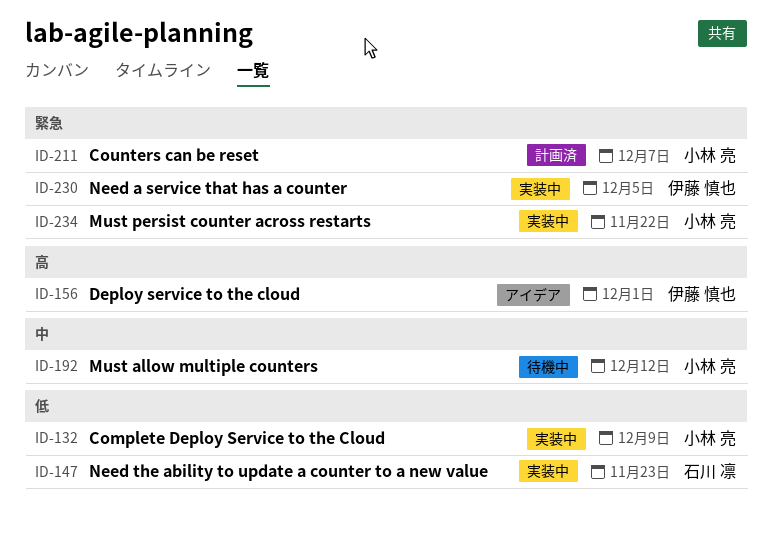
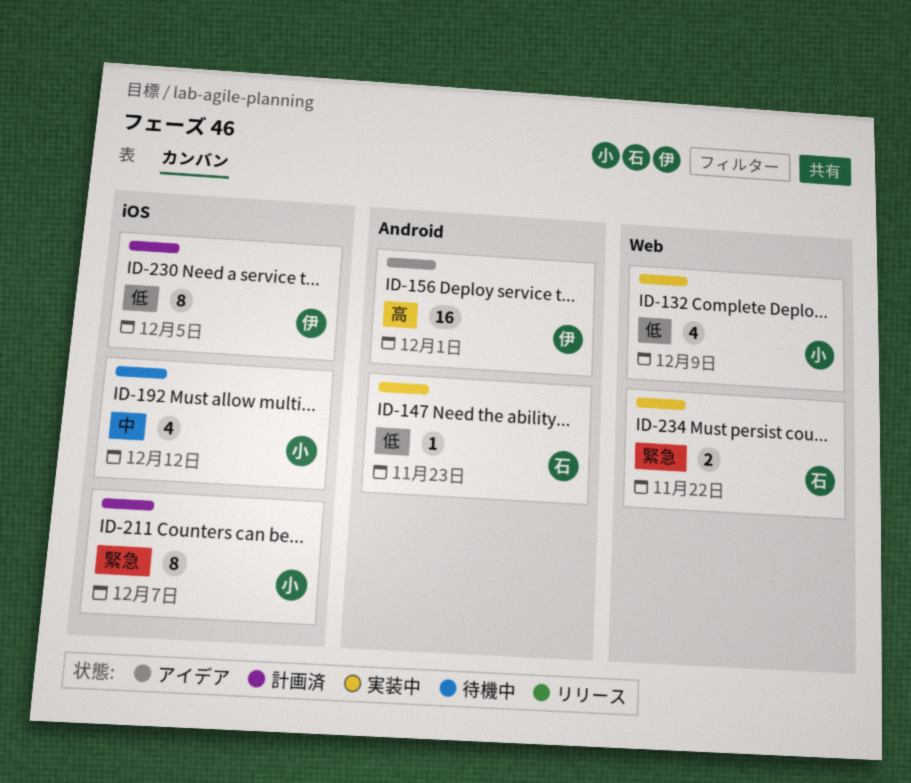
ID-230, status: 実装中 -> 計画済
ID-230, priority: 緊急 -> 低
ID-234, owner: 小林 亮 -> 石川 凛

